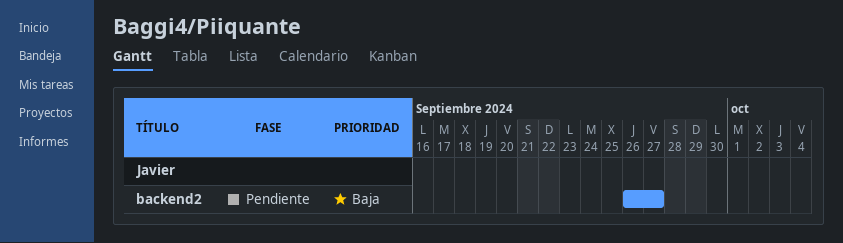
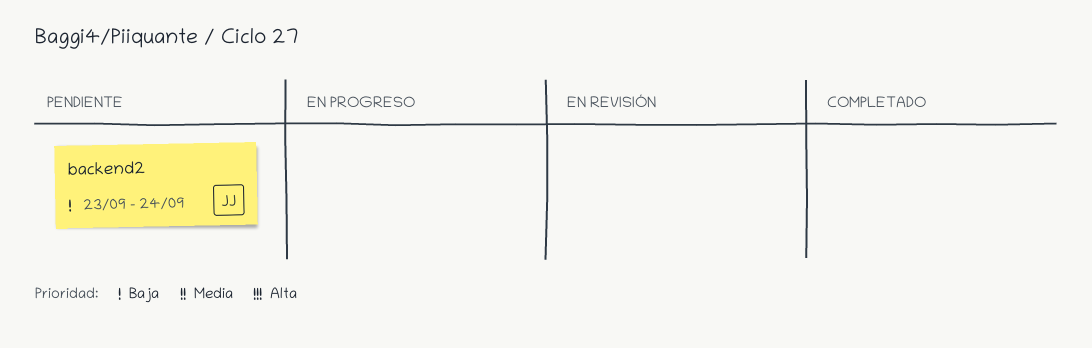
backend2, start: Sep 26 -> Sep 23
backend2, due: Sep 27 -> Sep 24

